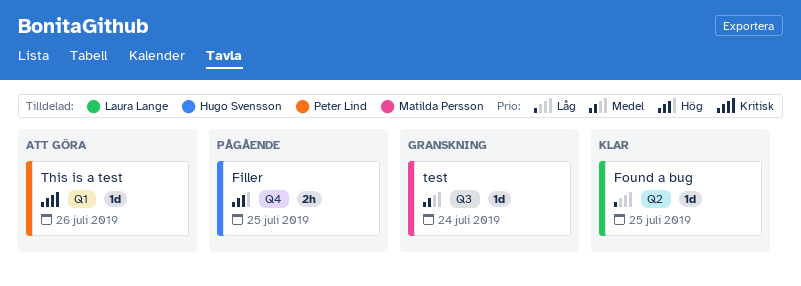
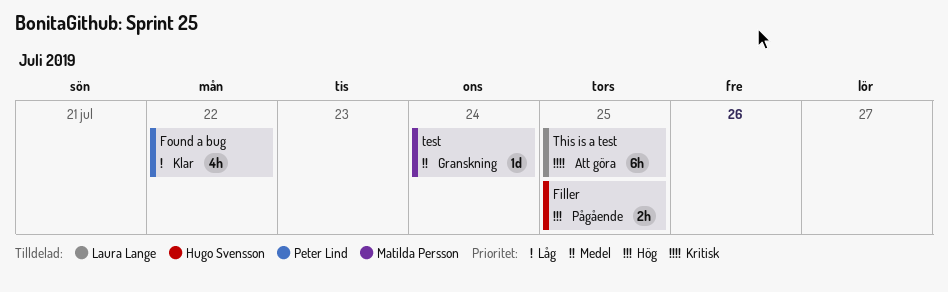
Found a bug, owner: Laura Lange -> Peter Lind
Found a bug, estimate: 1d -> 4h
Found a bug, due: Jul 25 -> Jul 22
This is a test, owner: Peter Lind -> Laura Lange
This is a test, estimate: 1d -> 6h
This is a test, due: Jul 26 -> Jul 25

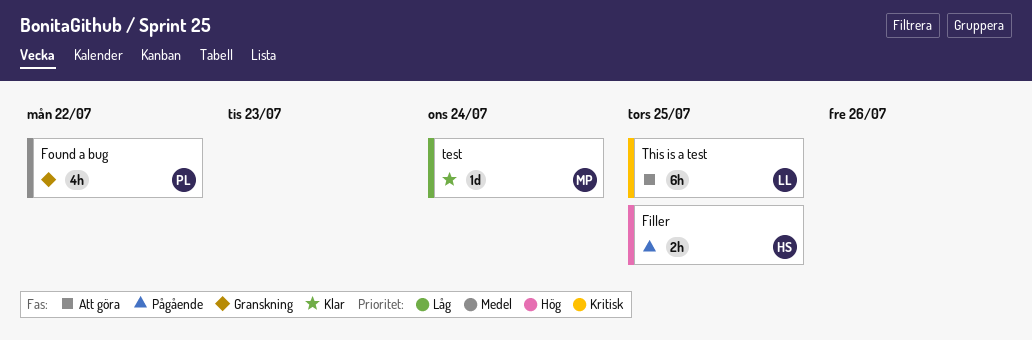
Found a bug, status: Klar -> Granskning
Found a bug, priority: Låg -> Medel
test, status: Granskning -> Klar
test, priority: Medel -> Låg

